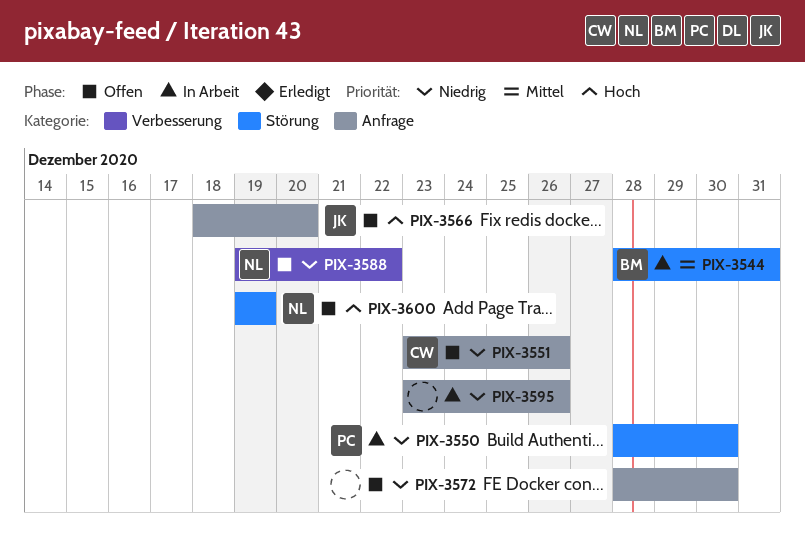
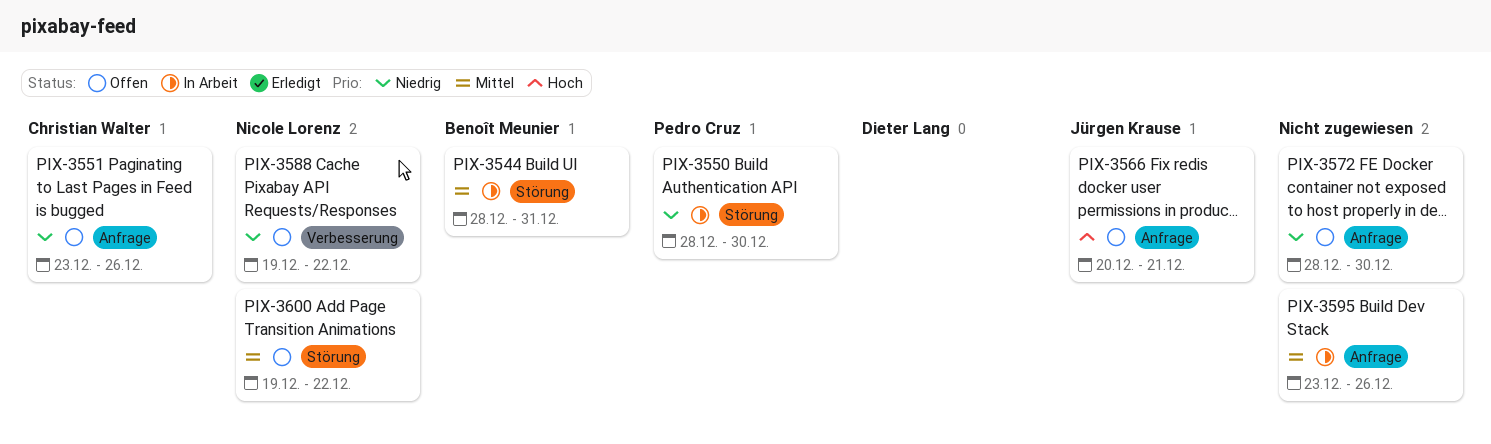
PIX-3566, start: Dec 18 -> Dec 20
PIX-3566, due: Dec 20 -> Dec 21
PIX-3595, priority: Niedrig -> Mittel
PIX-3600, priority: Hoch -> Mittel
PIX-3600, due: Dec 19 -> Dec 22

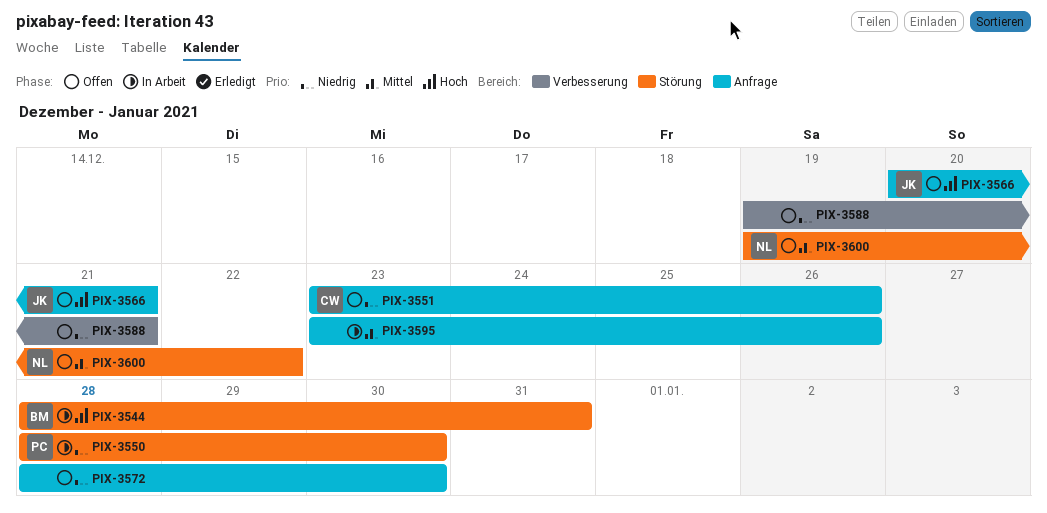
PIX-3544, priority: Mittel -> Hoch
PIX-3588, owner: Nicole Lorenz -> none
PIX-3588, due: Dec 22 -> Dec 21

